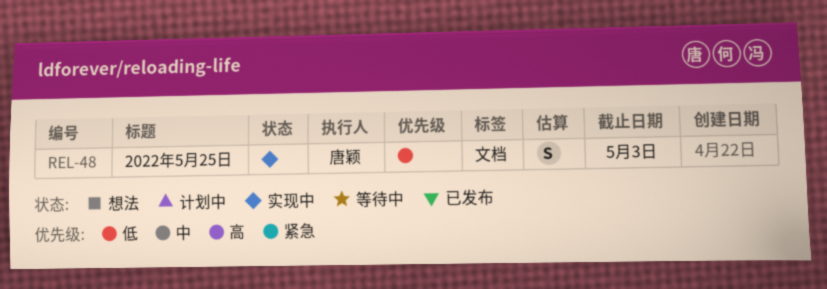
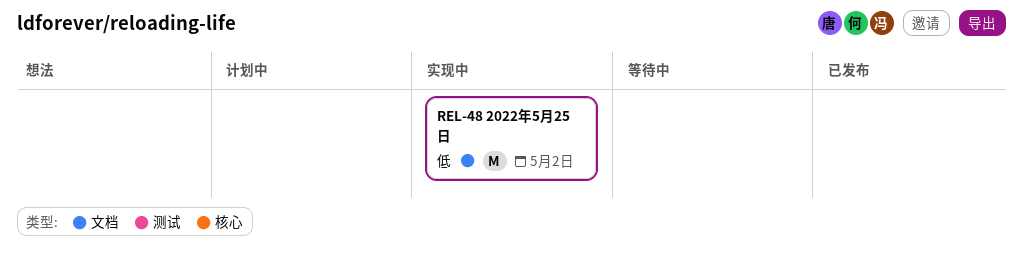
REL-48, estimate: S -> M
REL-48, due: May 3 -> May 2

